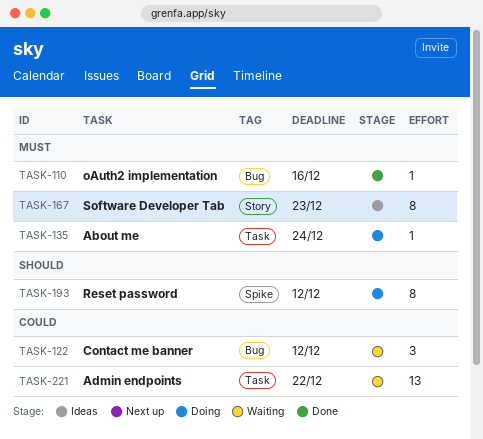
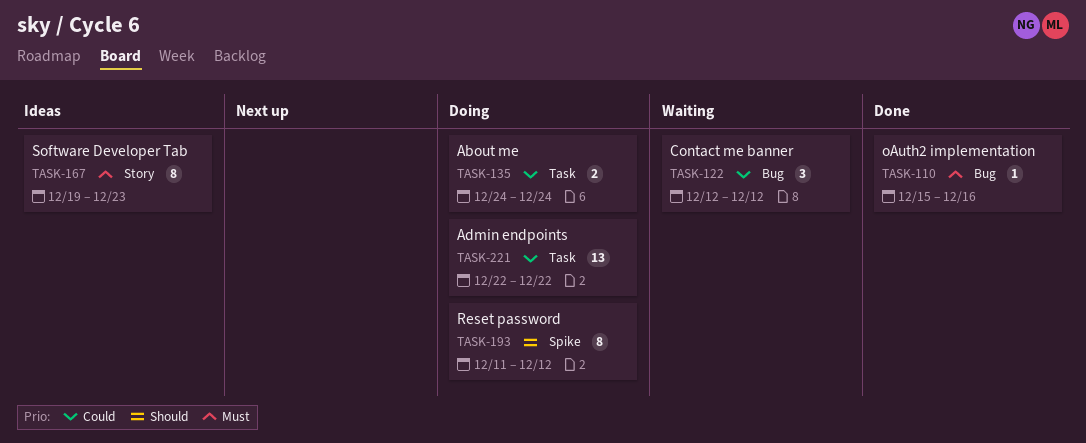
TASK-135, priority: Must -> Could
TASK-135, estimate: 1 -> 2
TASK-221, status: Waiting -> Doing

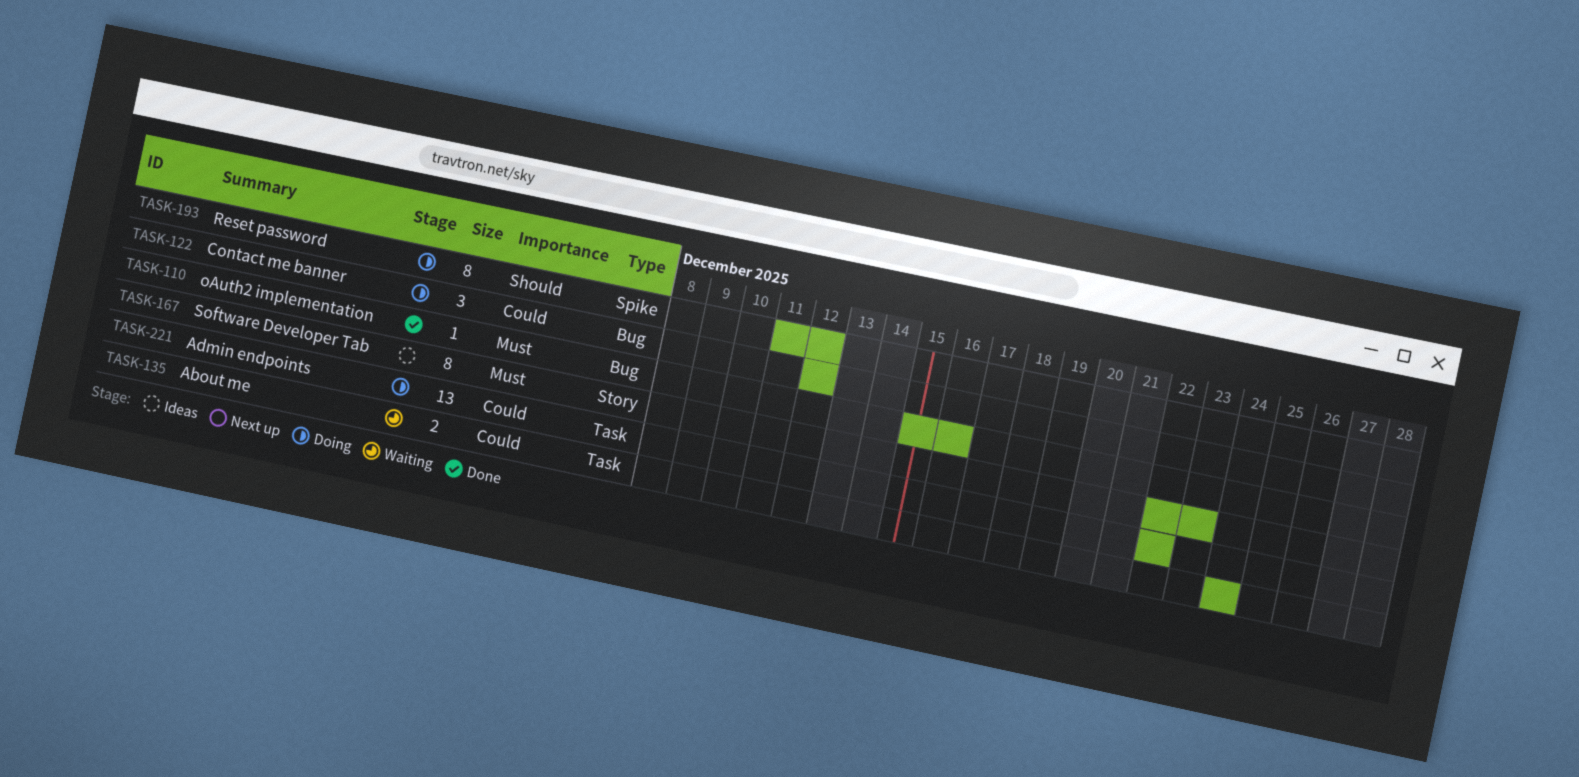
TASK-122, status: Waiting -> Doing
TASK-135, status: Doing -> Waiting
TASK-167, start: Dec 19 -> Dec 22

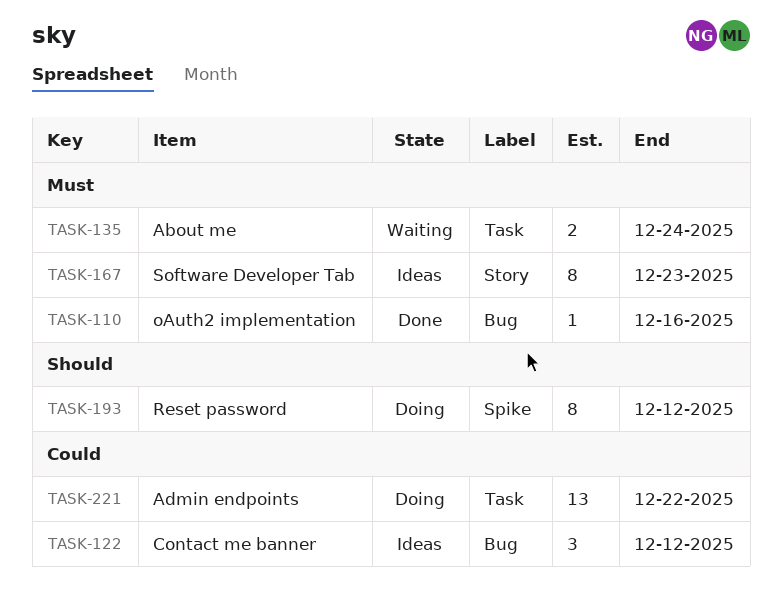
TASK-122, status: Doing -> Ideas
TASK-135, priority: Could -> Must

